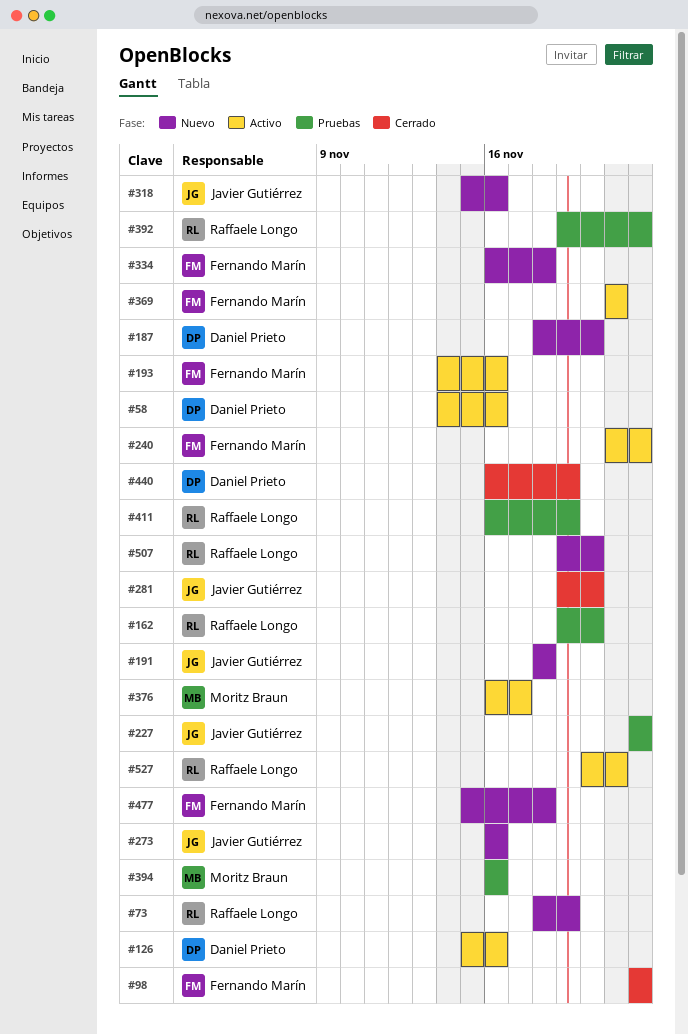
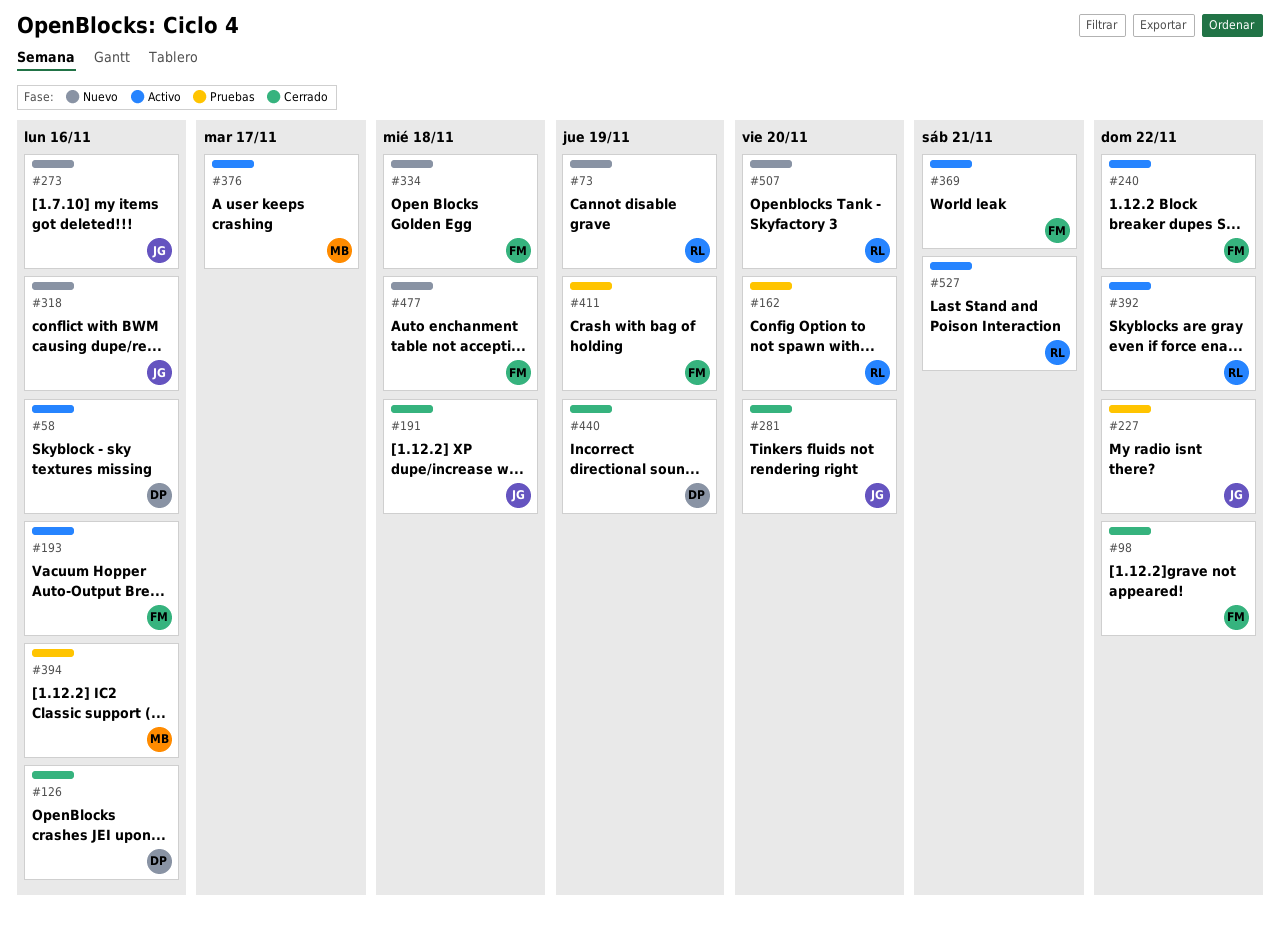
#126, status: Activo -> Cerrado
#187: present -> none
#191, status: Nuevo -> Cerrado
#392, status: Pruebas -> Activo
#411, owner: Raffaele Longo -> Fernando Marín

